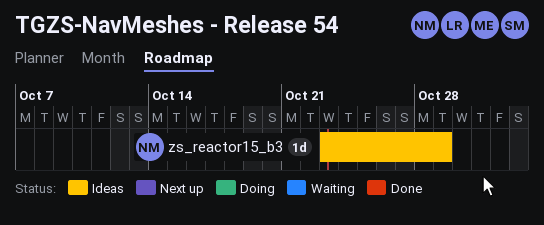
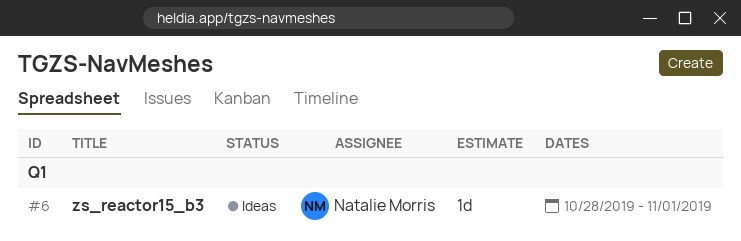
zs_reactor15_b3, start: Oct 23 -> Oct 28
zs_reactor15_b3, due: Oct 29 -> Nov 1

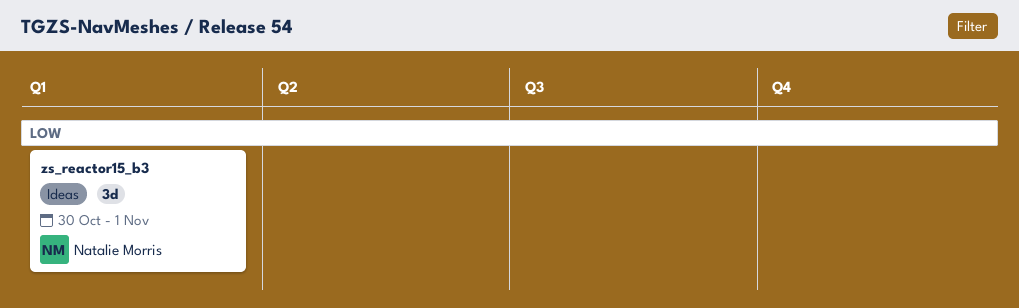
zs_reactor15_b3, estimate: 1d -> 3d
zs_reactor15_b3, start: Oct 28 -> Oct 30

